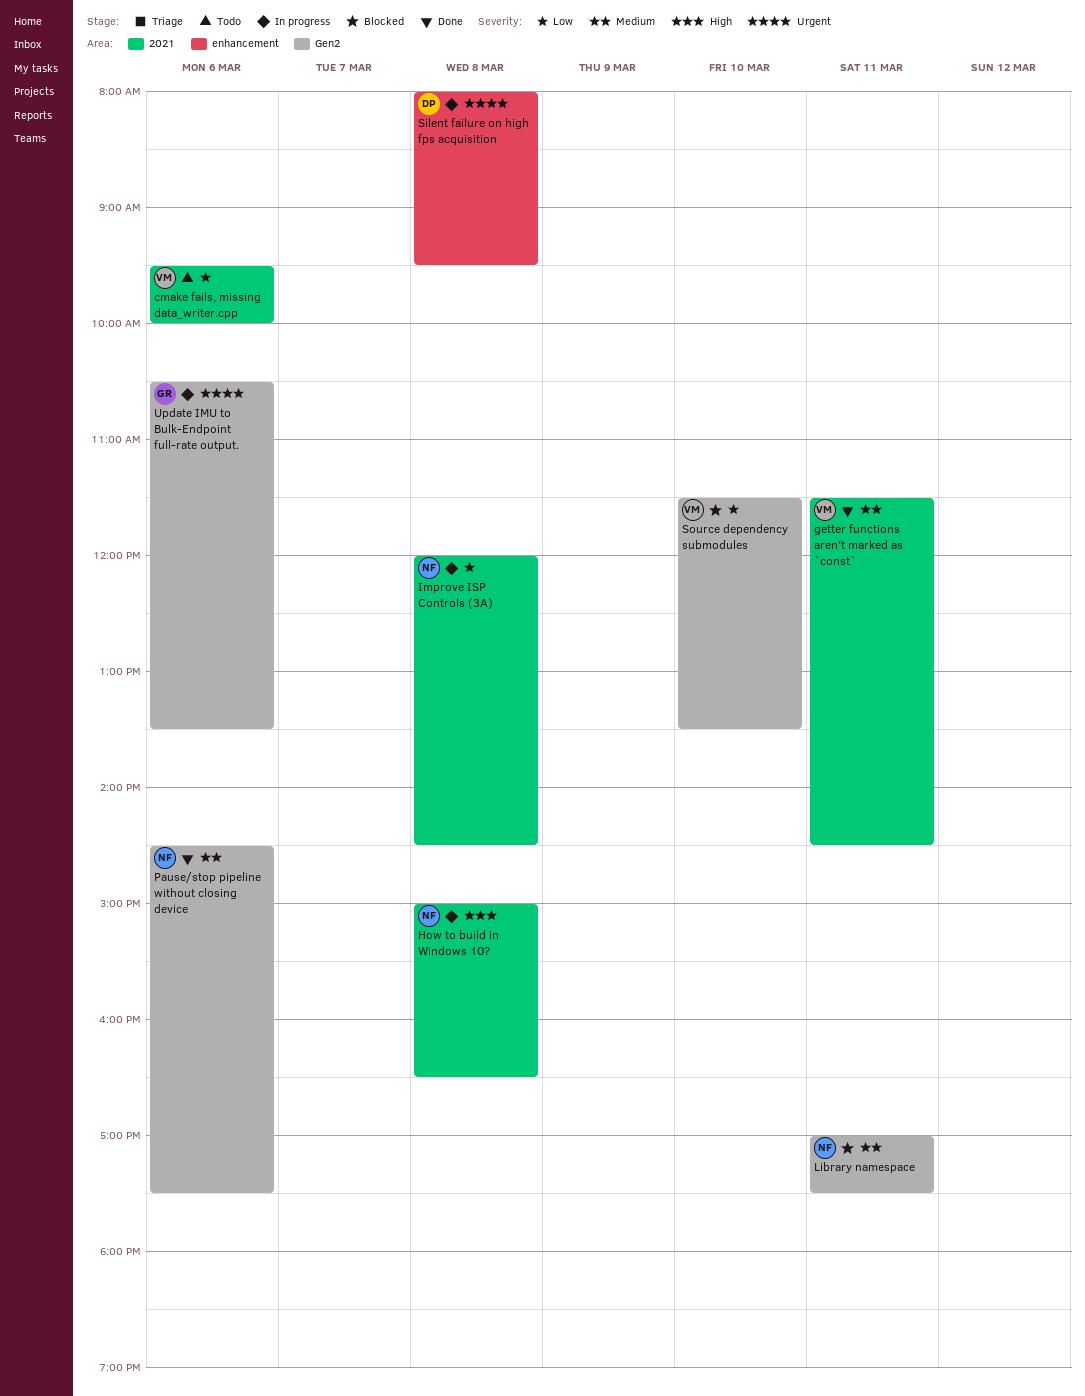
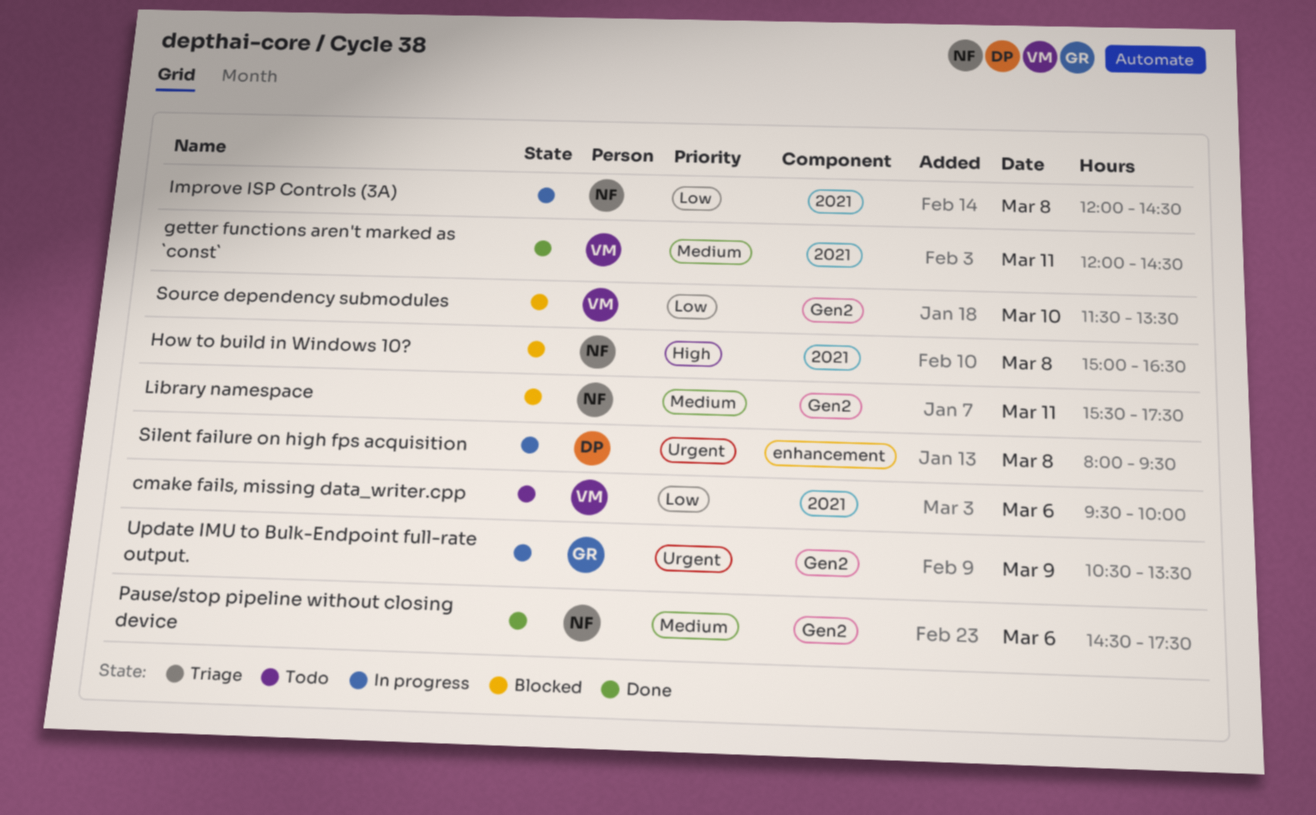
getter functions aren't marked as `const`, begins: 11:30 -> 12:00
How to build in Windows 10?, status: In progress -> Blocked
Library namespace, begins: 17:00 -> 15:30
Update IMU to Bulk-Endpoint full-rate output., day: Mar 6 -> Mar 9

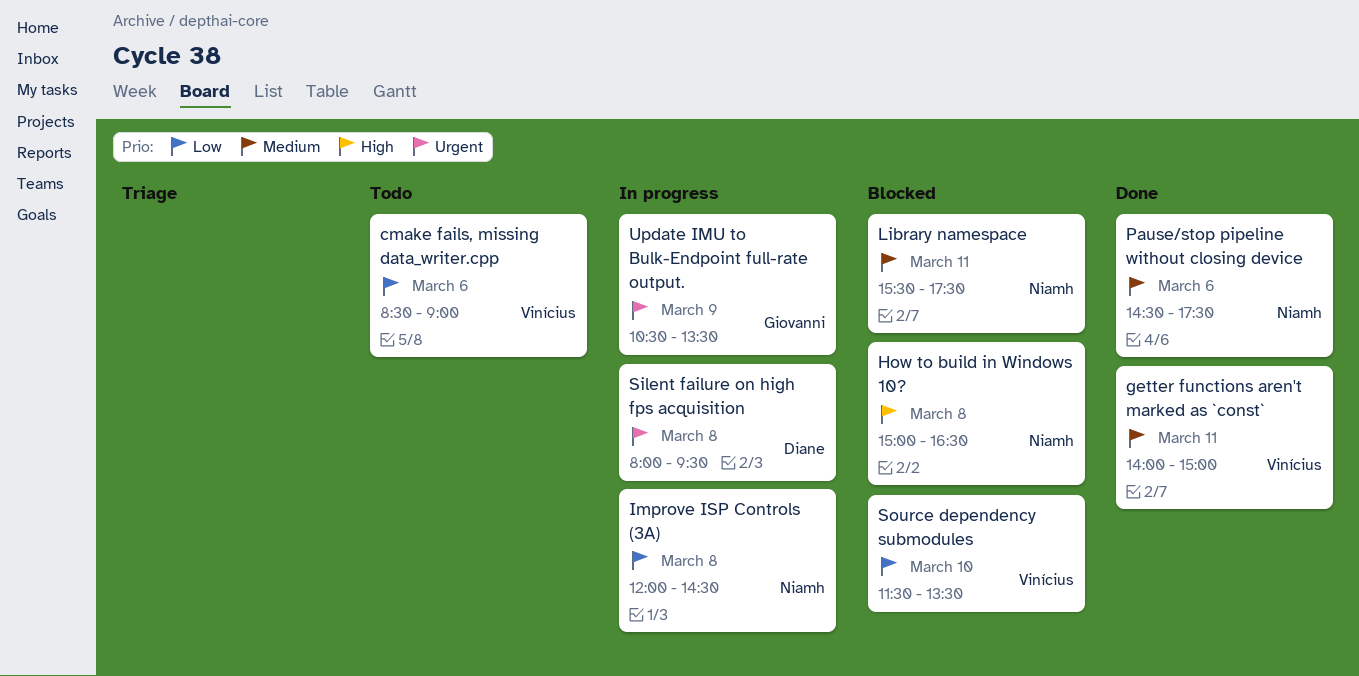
cmake fails, missing data_writer.cpp, begins: 09:30 -> 08:30
cmake fails, missing data_writer.cpp, ends: 10:00 -> 09:00
getter functions aren't marked as `const`, begins: 12:00 -> 14:00
getter functions aren't marked as `const`, ends: 14:30 -> 15:00

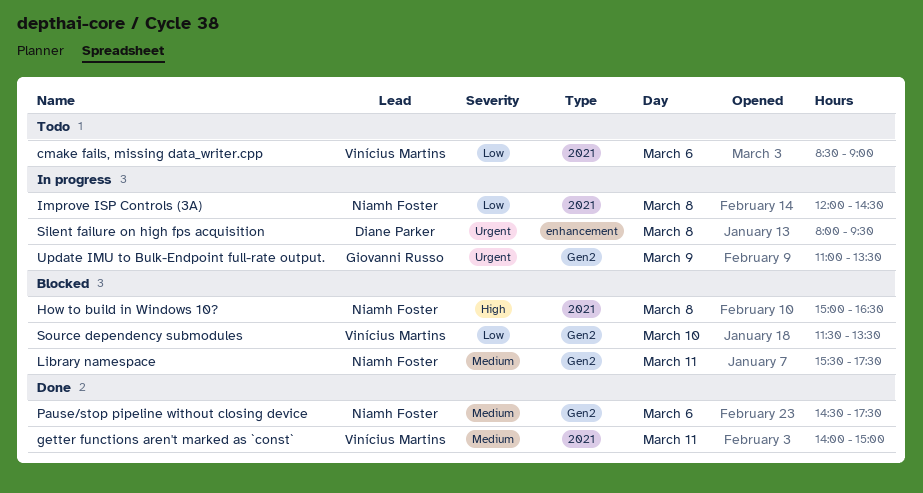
Update IMU to Bulk-Endpoint full-rate output., begins: 10:30 -> 11:00

